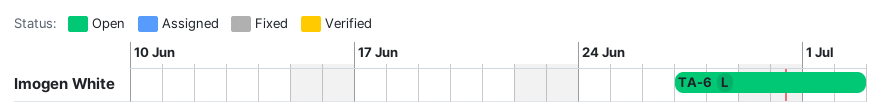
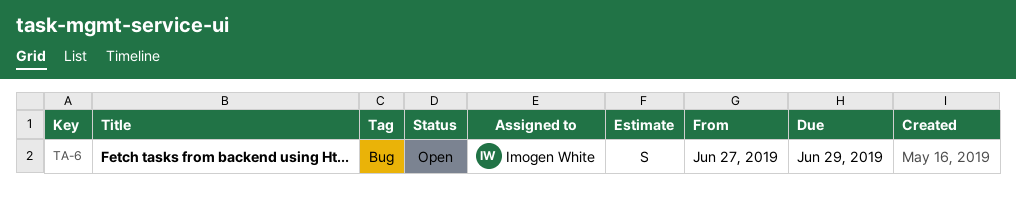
TA-6, estimate: L -> S
TA-6, due: Jul 2 -> Jun 29

